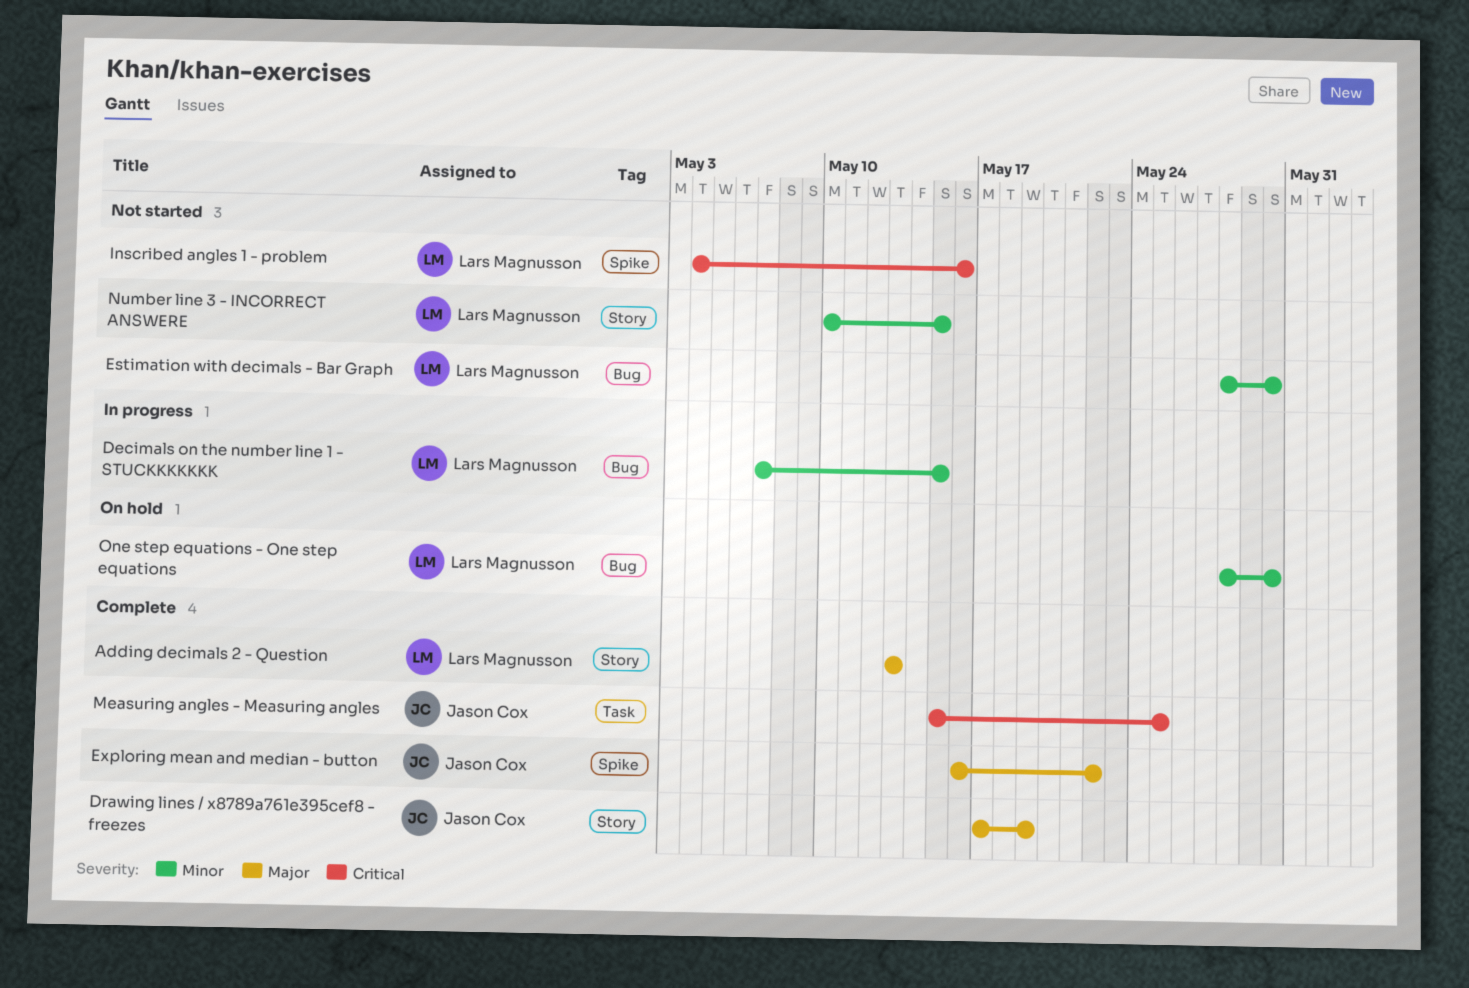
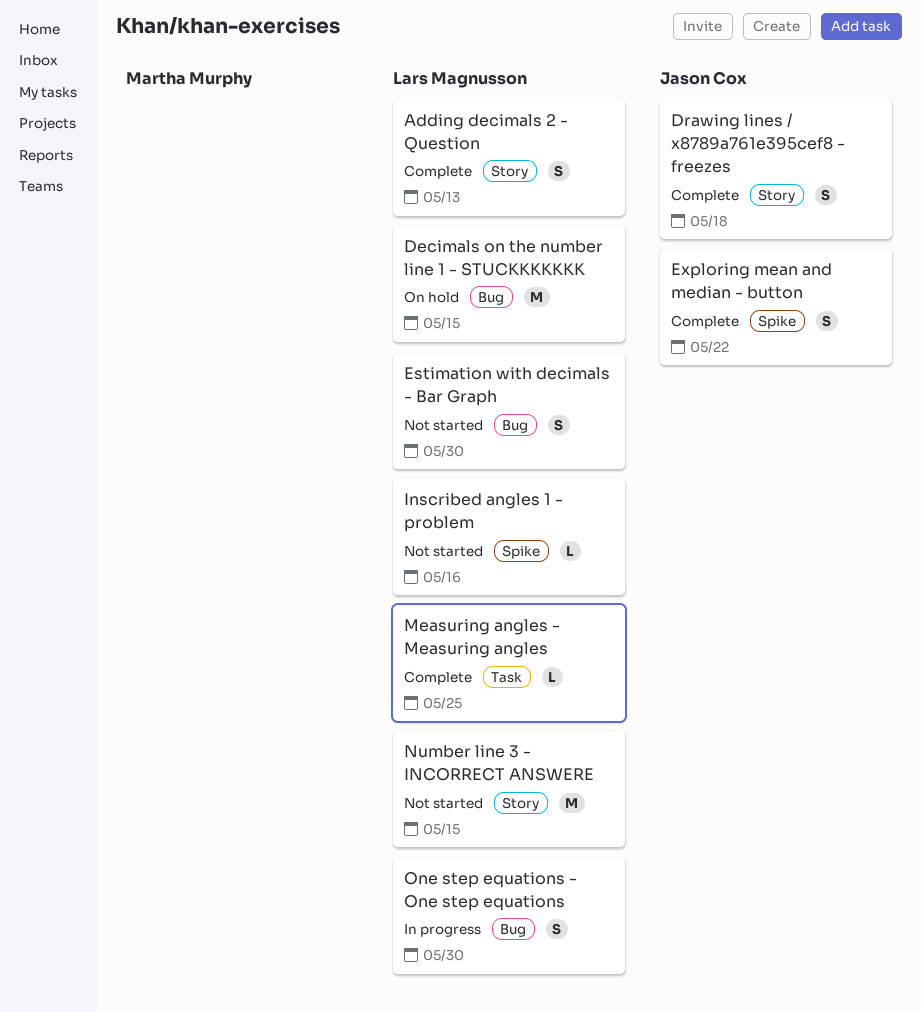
Decimals on the number line 1 - STUCKKKKKKK, status: In progress -> On hold
Drawing lines / x8789a761e395cef8 - freezes, due: May 19 -> May 18
Measuring angles - Measuring angles, owner: Jason Cox -> Lars Magnusson
One step equations - One step equations, status: On hold -> In progress

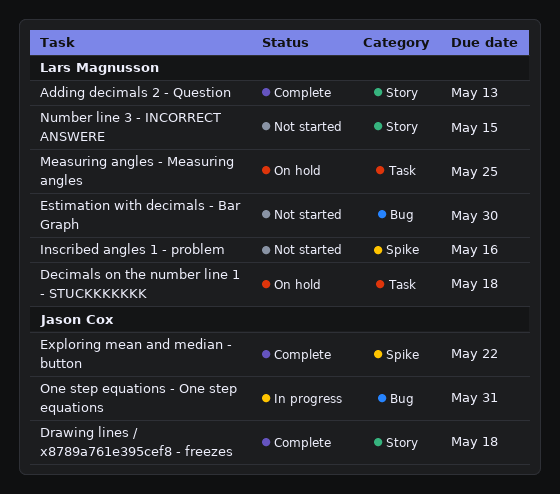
Decimals on the number line 1 - STUCKKKKKKK, label: Bug -> Task
Decimals on the number line 1 - STUCKKKKKKK, due: May 15 -> May 18
Measuring angles - Measuring angles, status: Complete -> On hold
One step equations - One step equations, owner: Lars Magnusson -> Jason Cox
One step equations - One step equations, due: May 30 -> May 31

